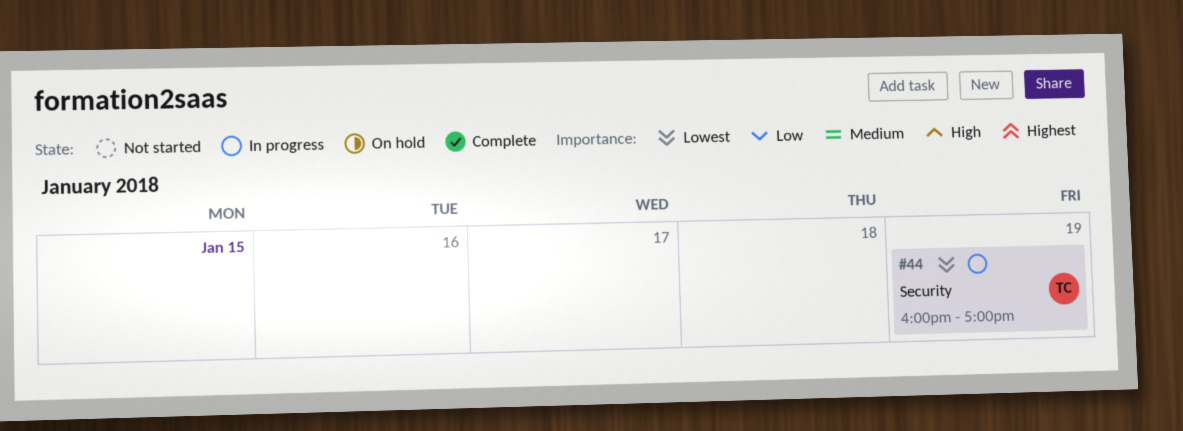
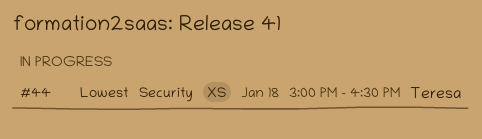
#44, day: Jan 19 -> Jan 18
#44, begins: 16:00 -> 15:00
#44, ends: 17:00 -> 16:30

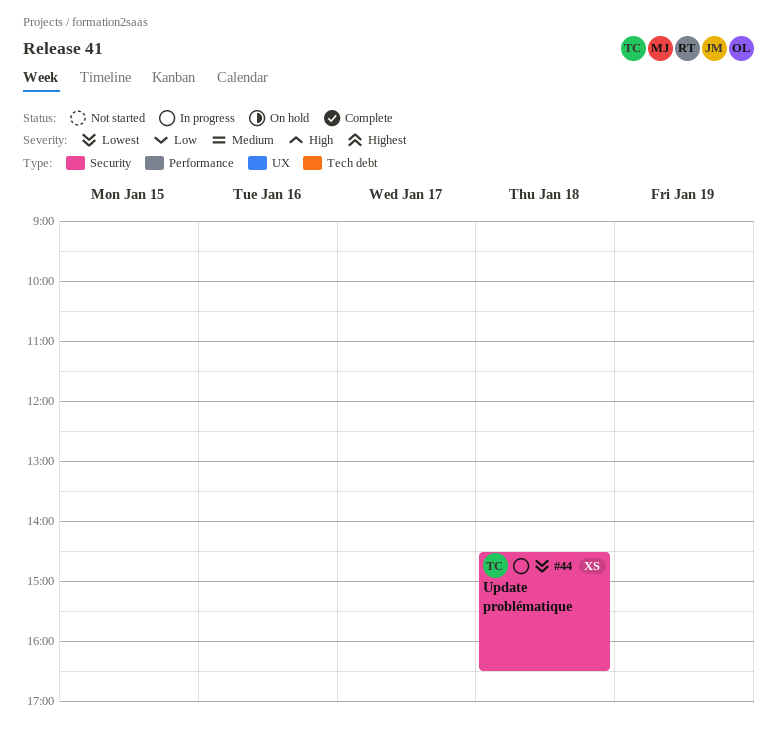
#44, begins: 15:00 -> 14:30

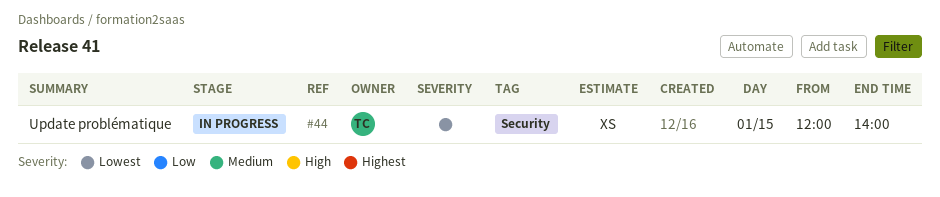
#44, day: Jan 18 -> Jan 15
#44, begins: 14:30 -> 12:00
#44, ends: 16:30 -> 14:00

